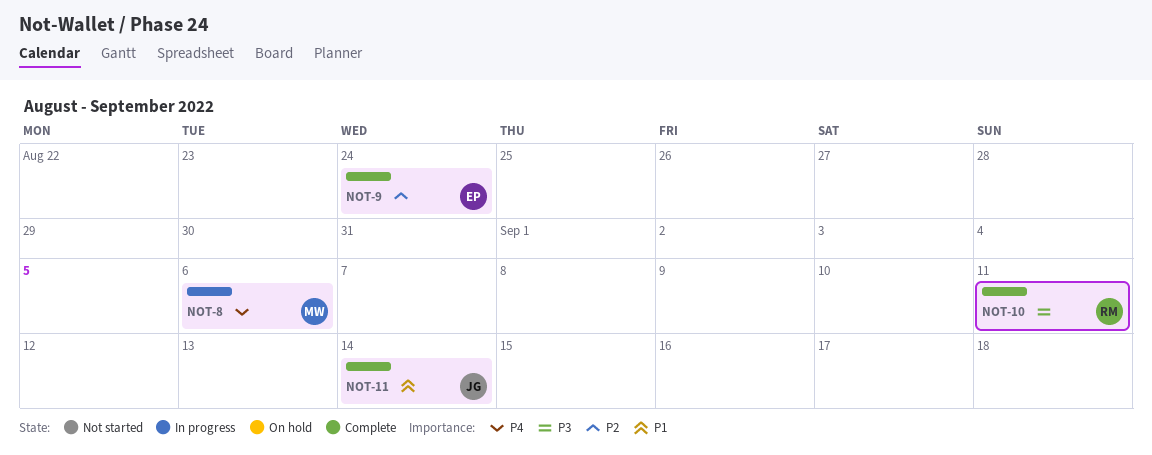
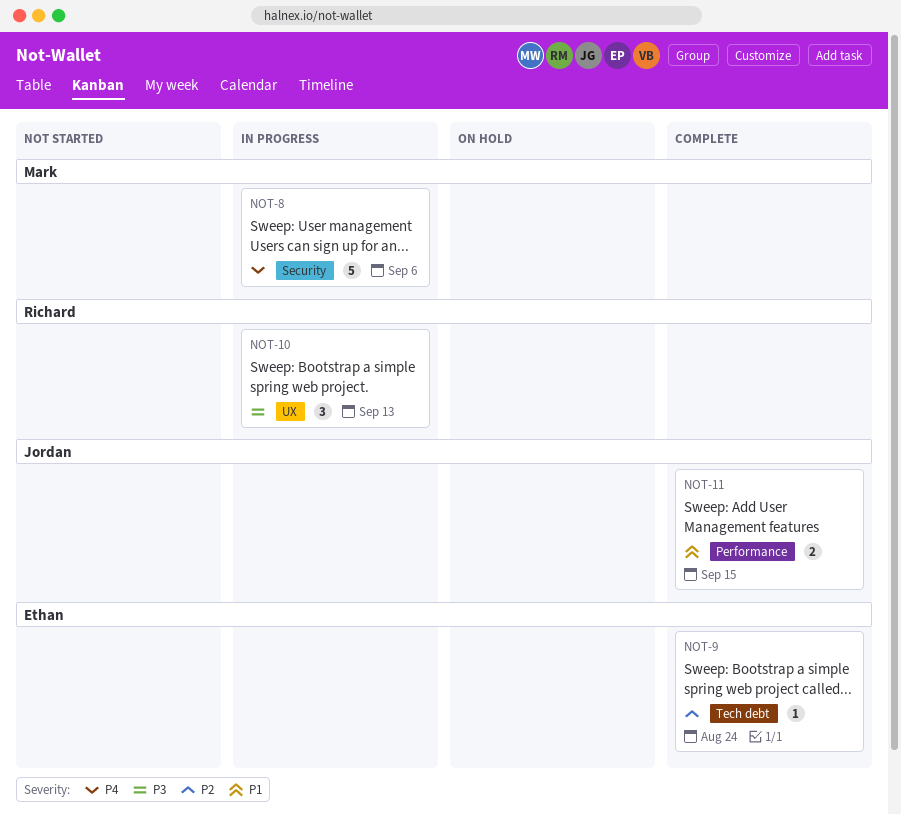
NOT-10, status: Complete -> In progress
NOT-10, due: Sep 11 -> Sep 13
NOT-11, due: Sep 14 -> Sep 15

